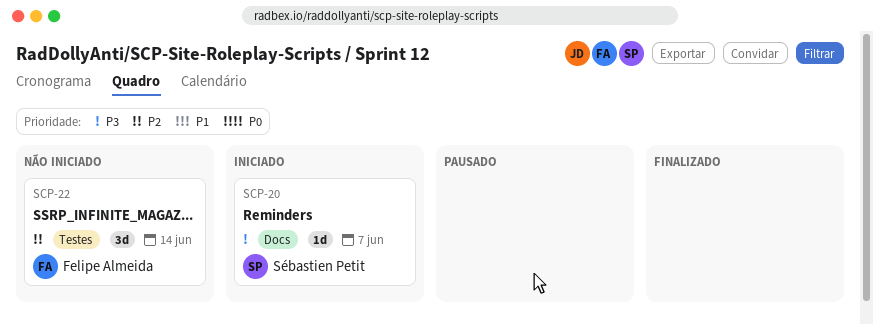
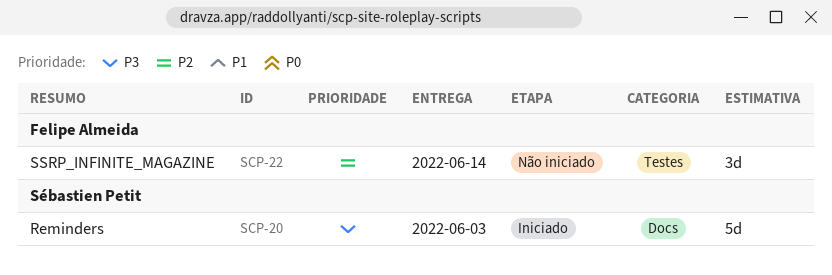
SCP-20, estimate: 1d -> 5d
SCP-20, due: Jun 7 -> Jun 3

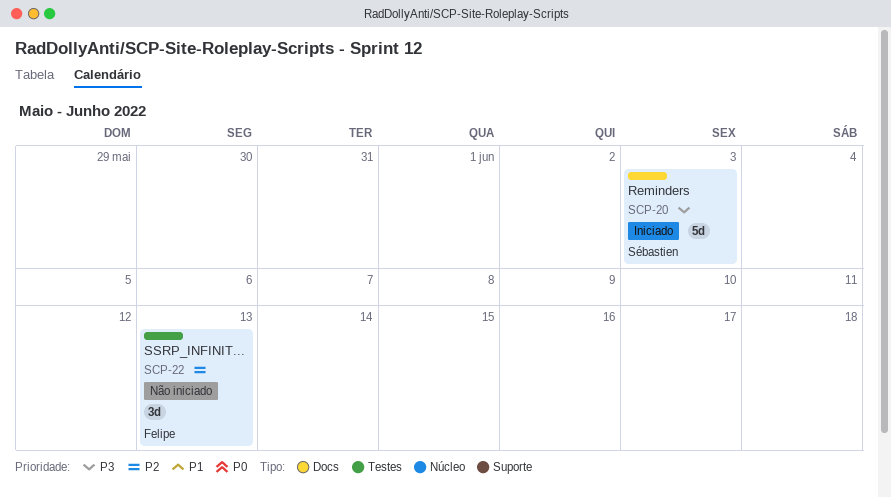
SCP-22, due: Jun 14 -> Jun 13

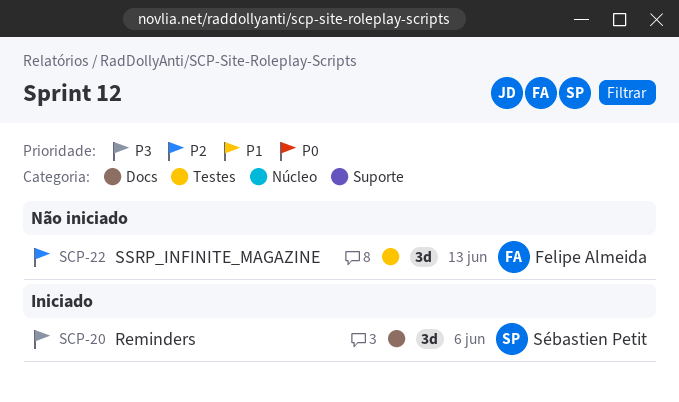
SCP-20, estimate: 5d -> 3d
SCP-20, due: Jun 3 -> Jun 6

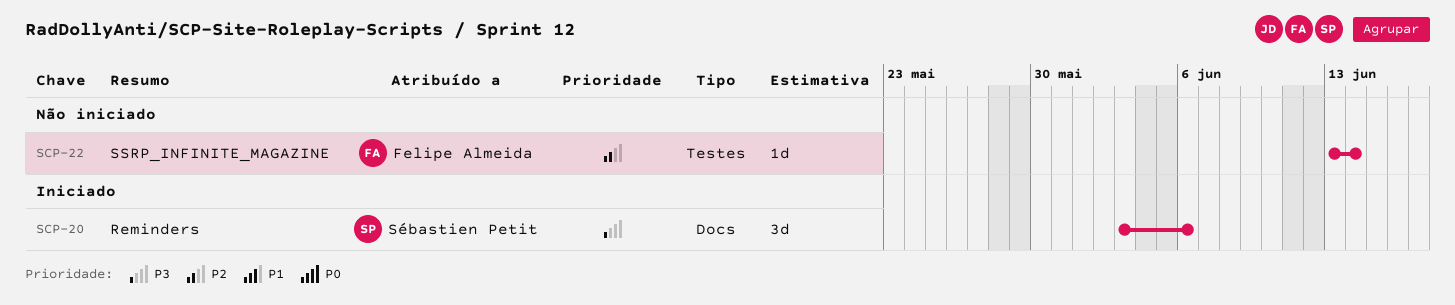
SCP-22, estimate: 3d -> 1d
SCP-22, due: Jun 13 -> Jun 14

